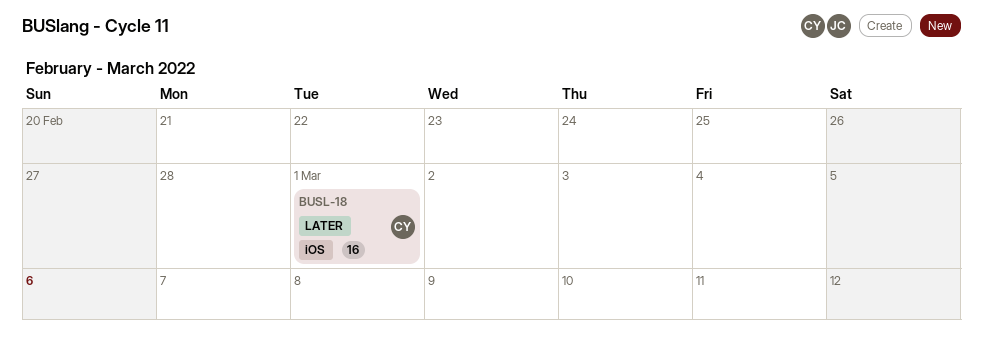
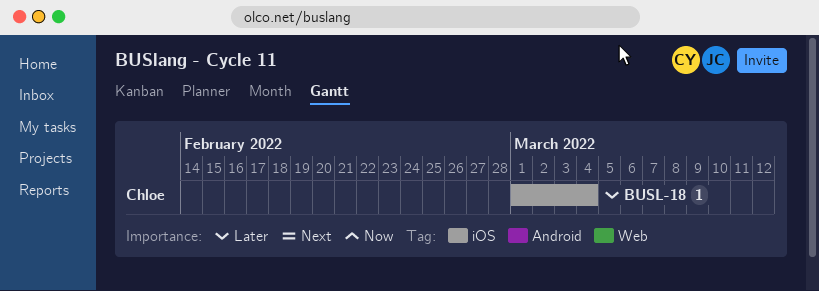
BUSL-18, estimate: 16 -> 1
BUSL-18, due: Mar 1 -> Mar 4

